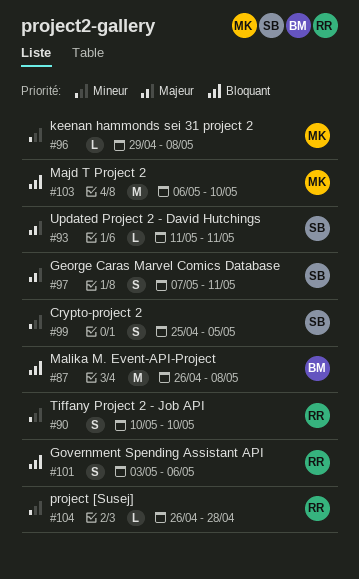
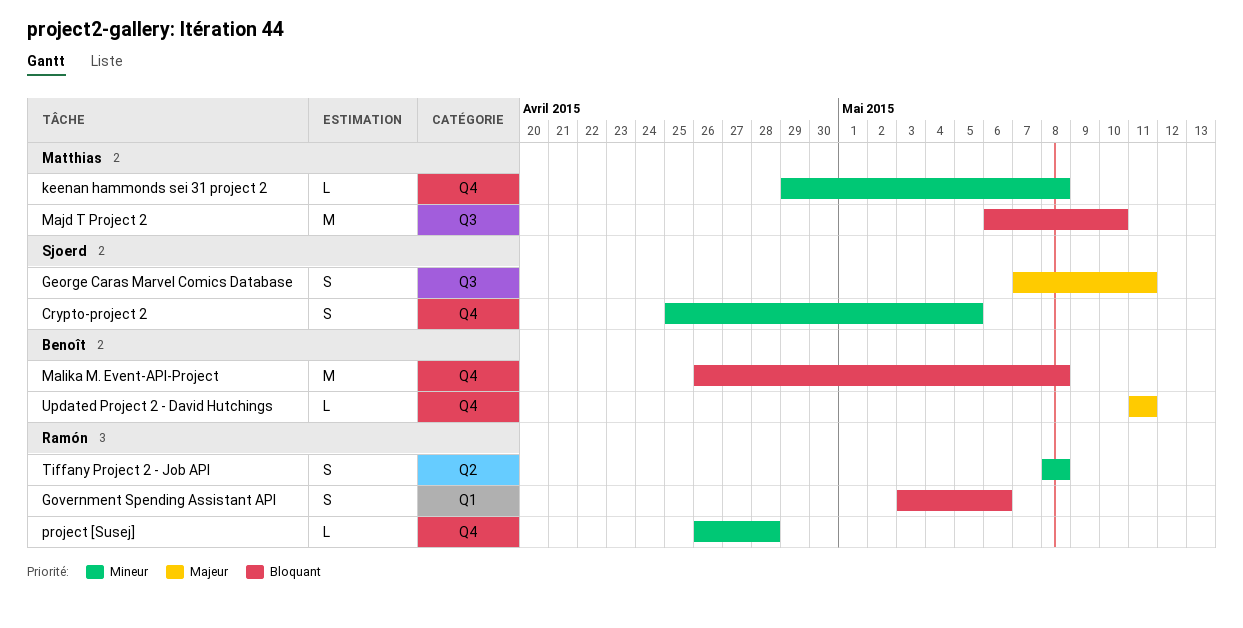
Tiffany Project 2 - Job API, start: May 10 -> May 8
Tiffany Project 2 - Job API, due: May 10 -> May 8
Updated Project 2 - David Hutchings, owner: Sjoerd -> Benoît

